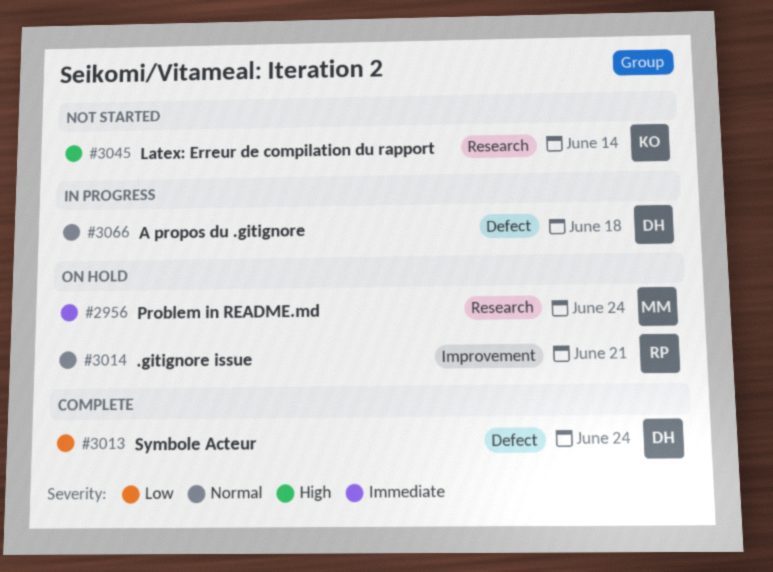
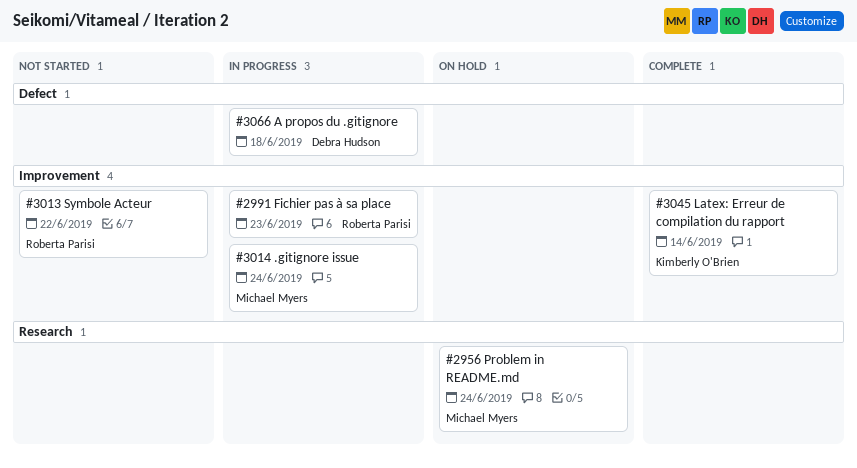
#2991: none -> present
#3013, status: Complete -> Not started
#3013, owner: Debra Hudson -> Roberta Parisi
#3013, label: Defect -> Improvement
#3013, due: Jun 24 -> Jun 22
#3014, status: On hold -> In progress
#3014, owner: Roberta Parisi -> Michael Myers
#3014, due: Jun 21 -> Jun 24
#3045, status: Not started -> Complete
#3045, label: Research -> Improvement

